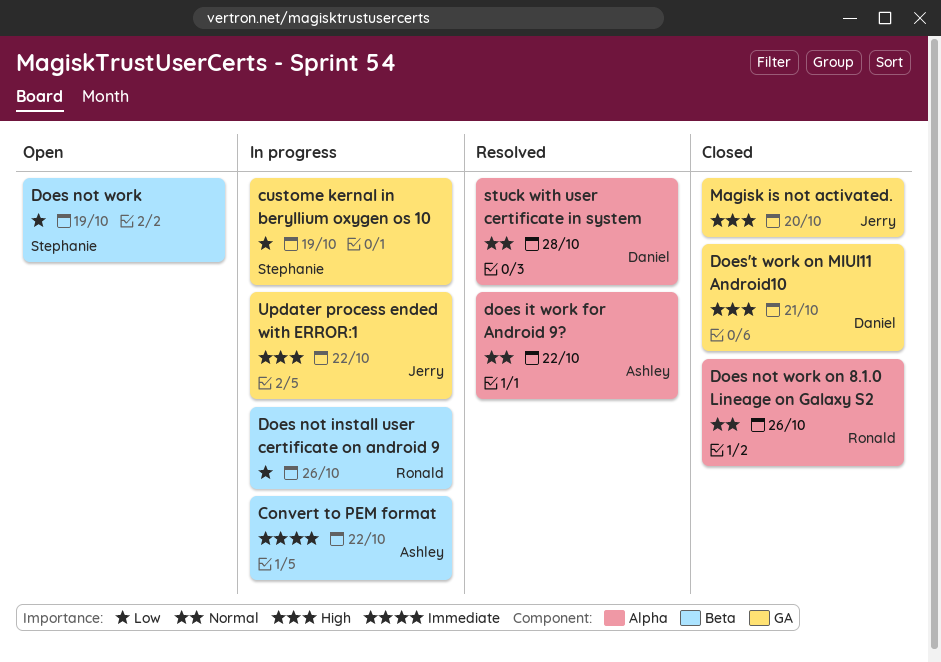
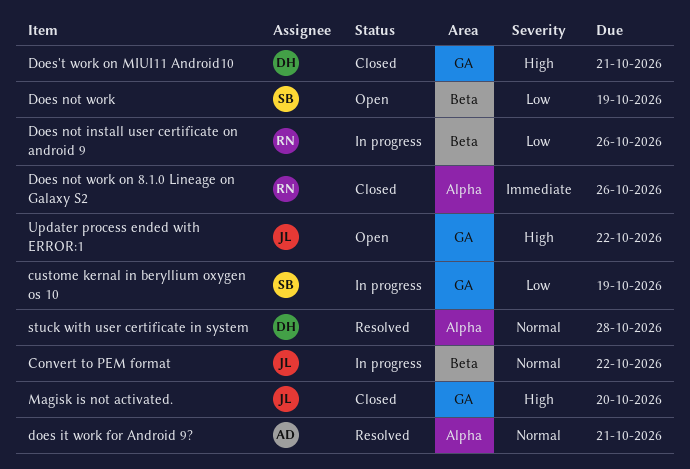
Convert to PEM format, owner: Ashley -> Jerry
Convert to PEM format, priority: Immediate -> Normal
does it work for Android 9?, due: Oct 22 -> Oct 21
Does not work on 8.1.0 Lineage on Galaxy S2, priority: Normal -> Immediate
Updater process ended with ERROR:1, status: In progress -> Open

